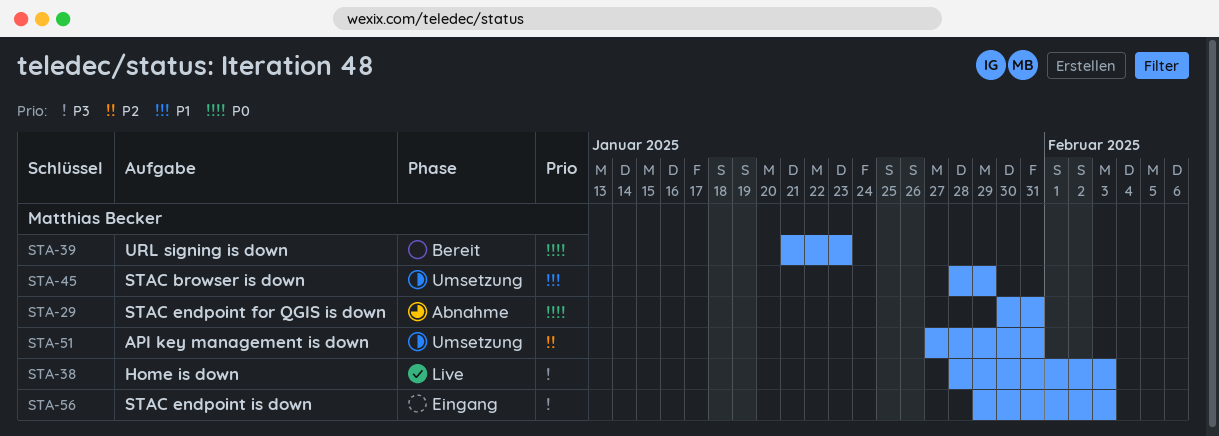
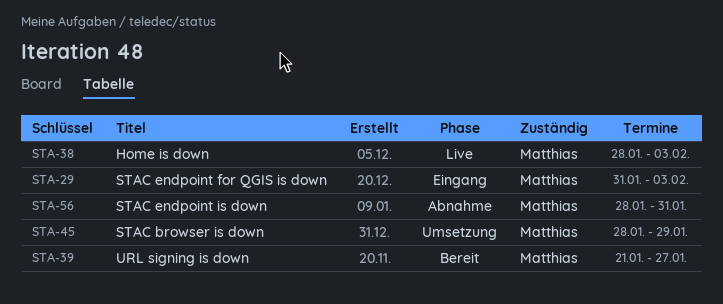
STA-29, status: Abnahme -> Eingang
STA-29, start: Jan 30 -> Jan 31
STA-29, due: Jan 31 -> Feb 3
STA-39, due: Jan 23 -> Jan 27
STA-51: present -> none
STA-56, status: Eingang -> Abnahme
STA-56, start: Jan 29 -> Jan 28
STA-56, due: Feb 3 -> Jan 31

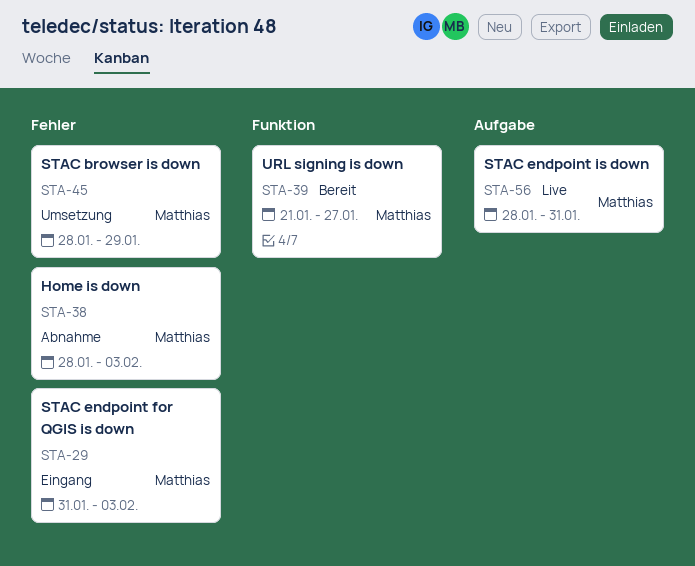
STA-38, status: Live -> Abnahme
STA-56, status: Abnahme -> Live

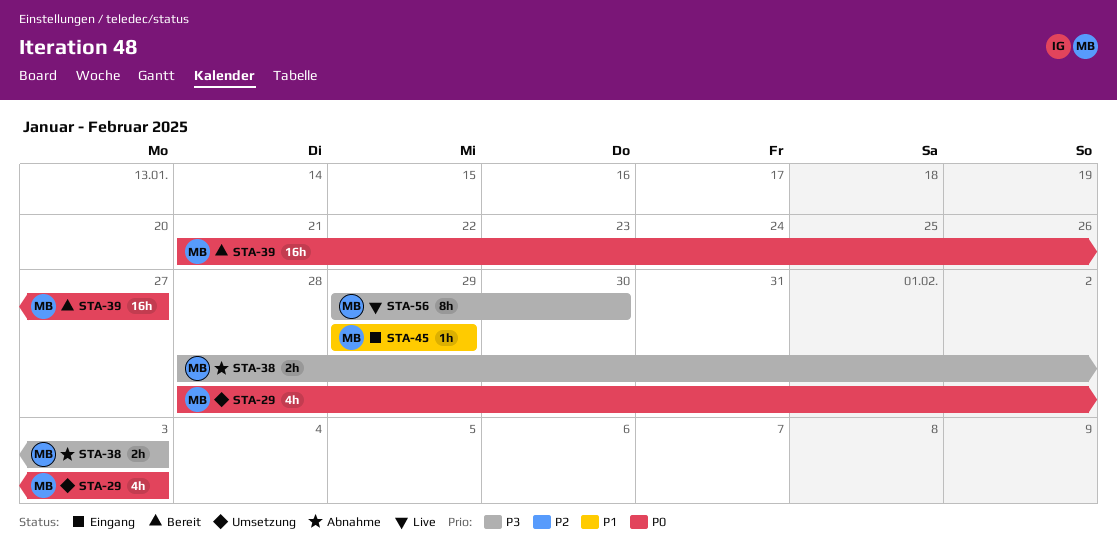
STA-29, status: Eingang -> Umsetzung
STA-29, start: Jan 31 -> Jan 28
STA-45, status: Umsetzung -> Eingang
STA-45, start: Jan 28 -> Jan 29
STA-56, start: Jan 28 -> Jan 29
STA-56, due: Jan 31 -> Jan 30

